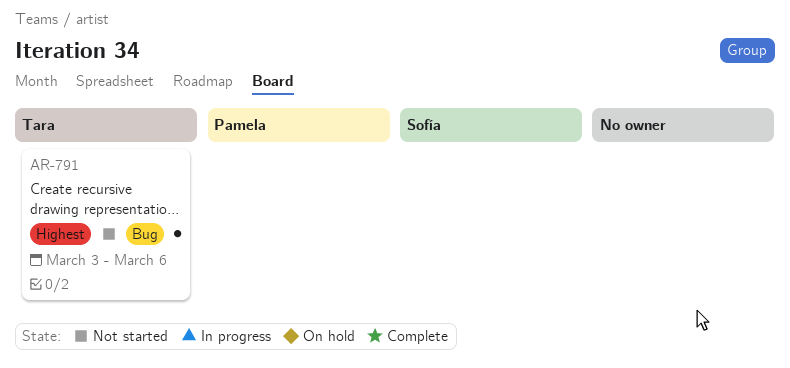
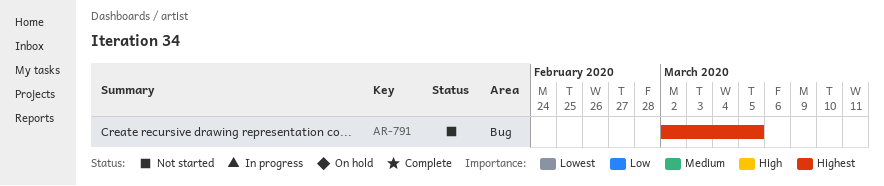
AR-791, start: Mar 3 -> Mar 2
AR-791, due: Mar 6 -> Mar 5

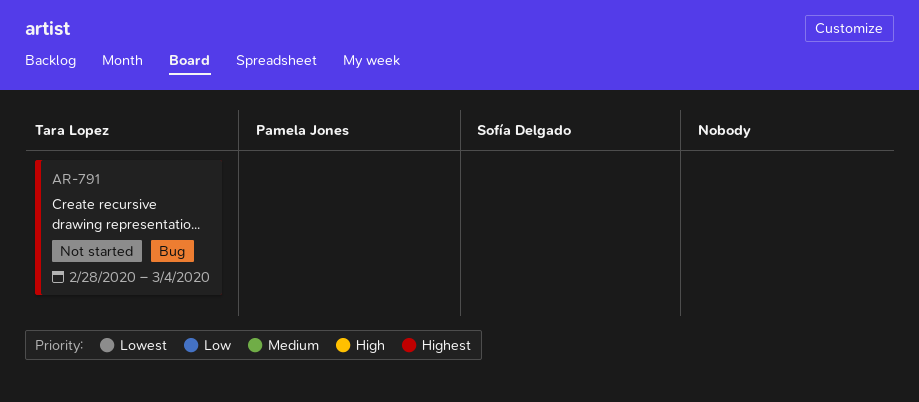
AR-791, start: Mar 2 -> Feb 28
AR-791, due: Mar 5 -> Mar 4

